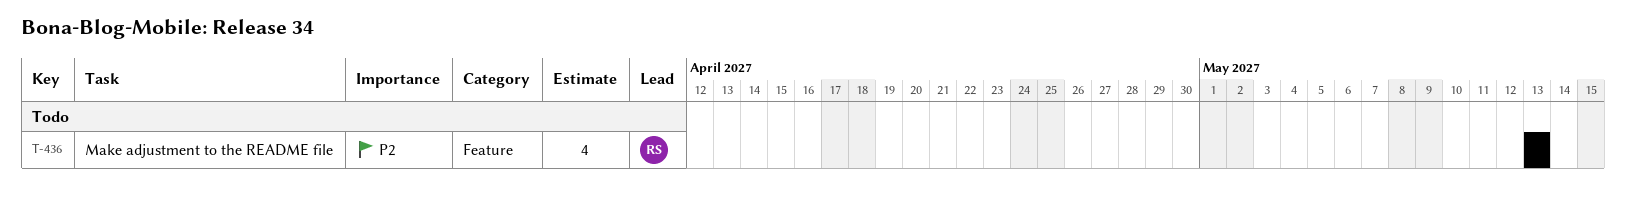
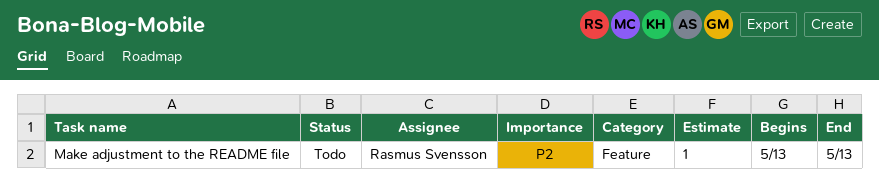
Make adjustment to the README file, estimate: 4 -> 1

